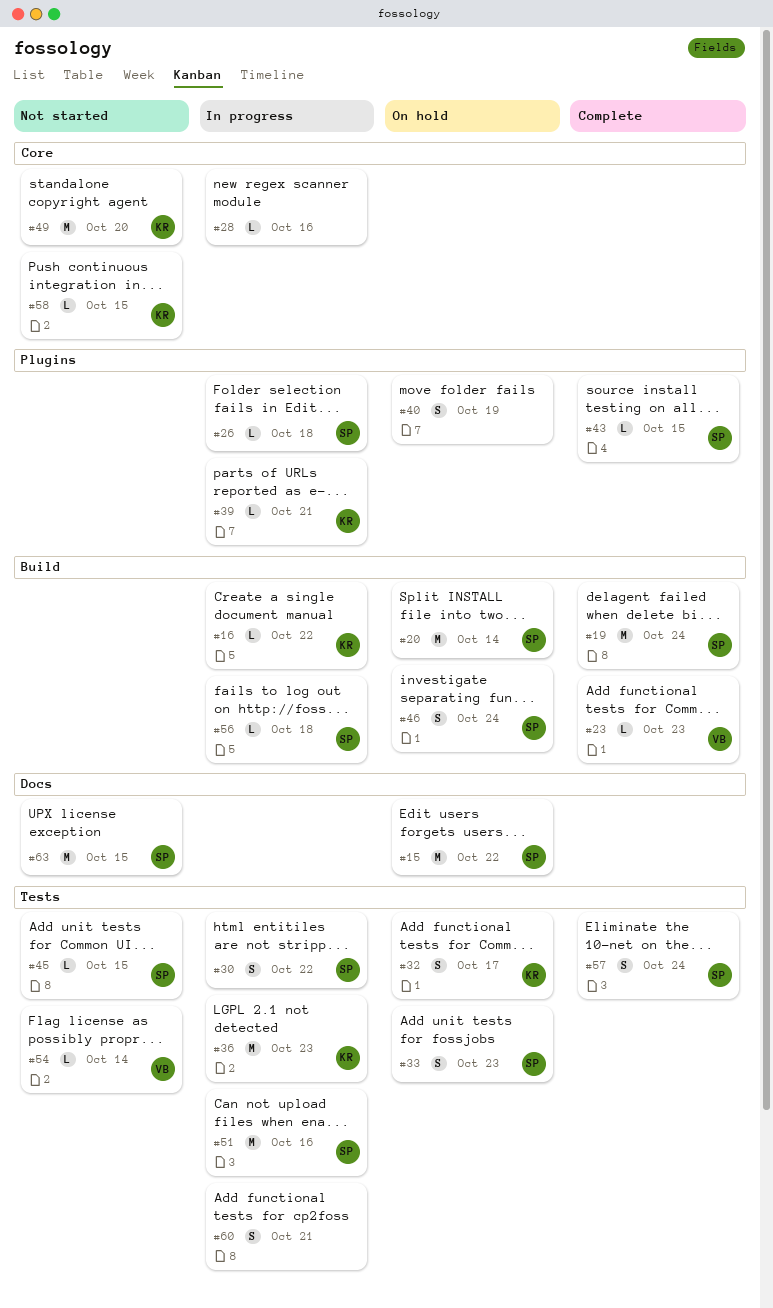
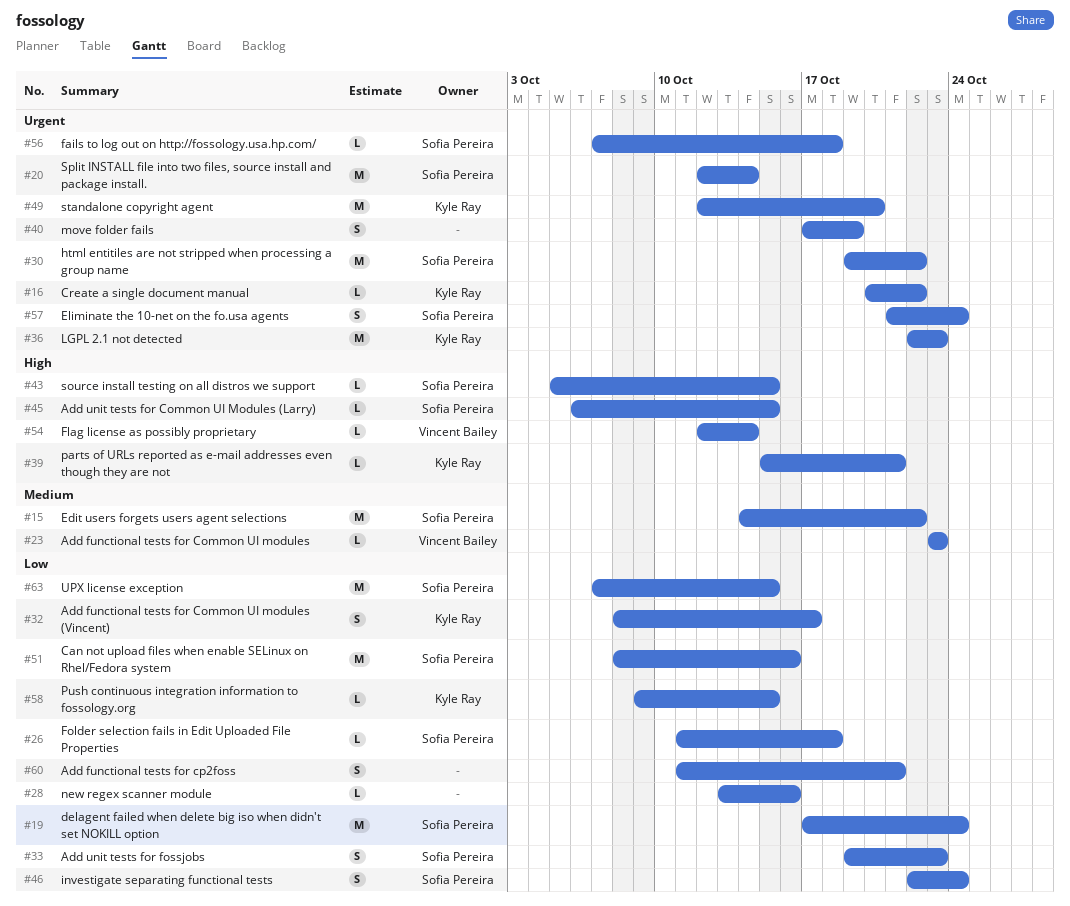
#30, estimate: S -> M

